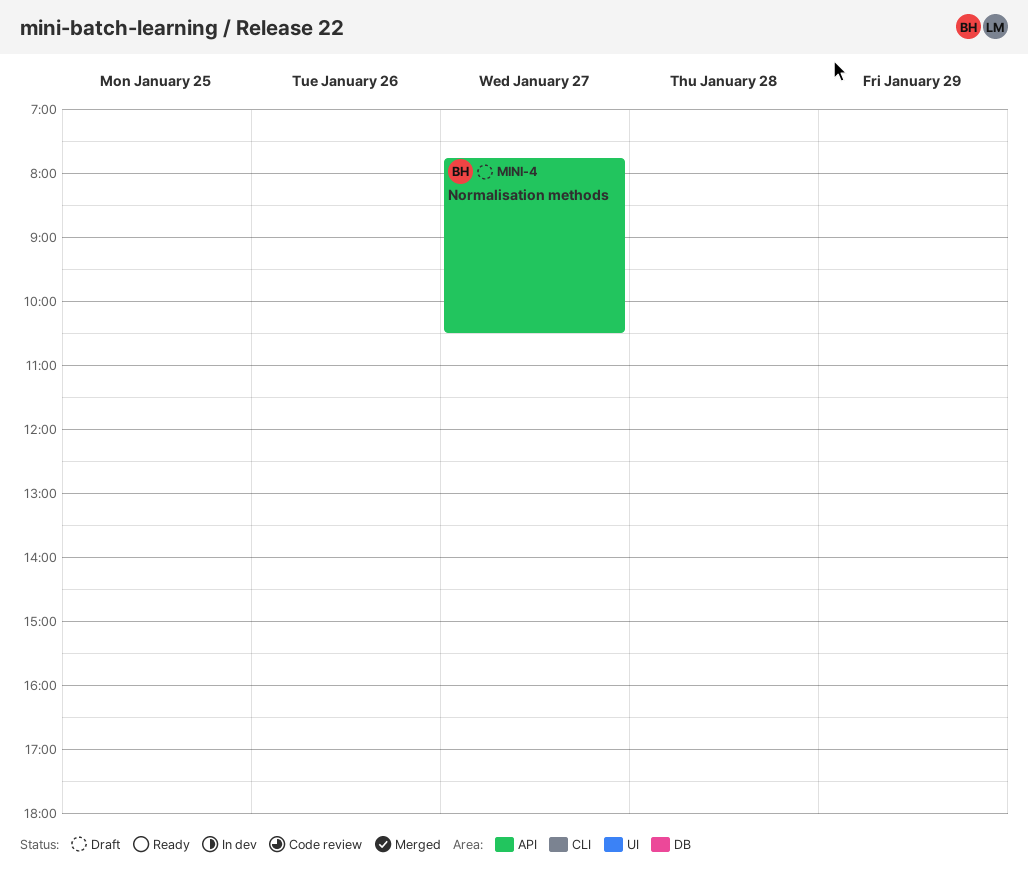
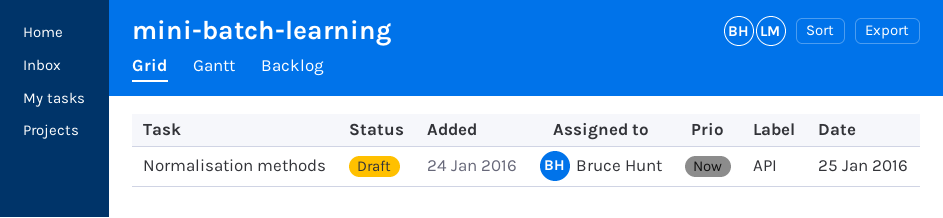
Normalisation methods, day: Jan 27 -> Jan 25

